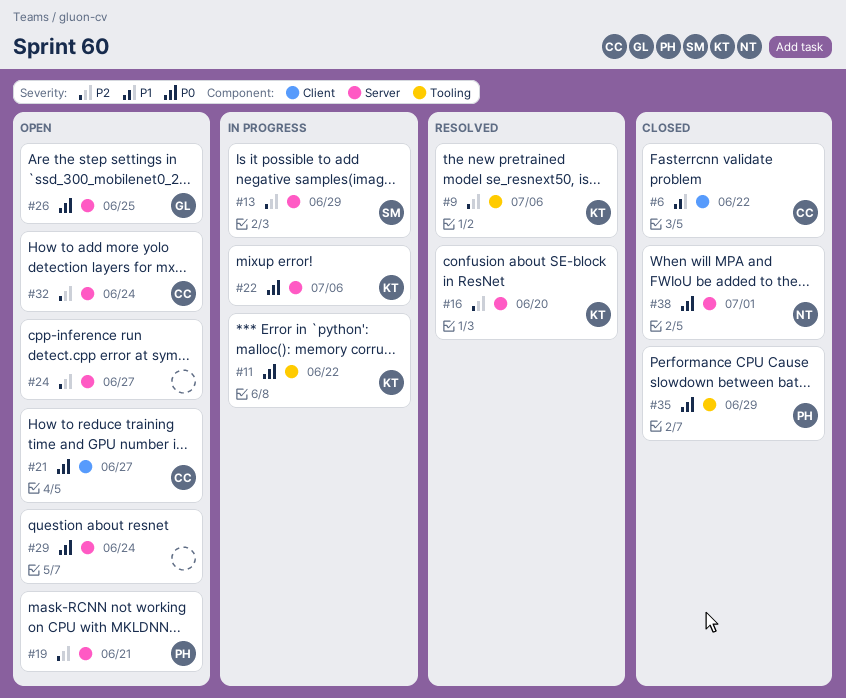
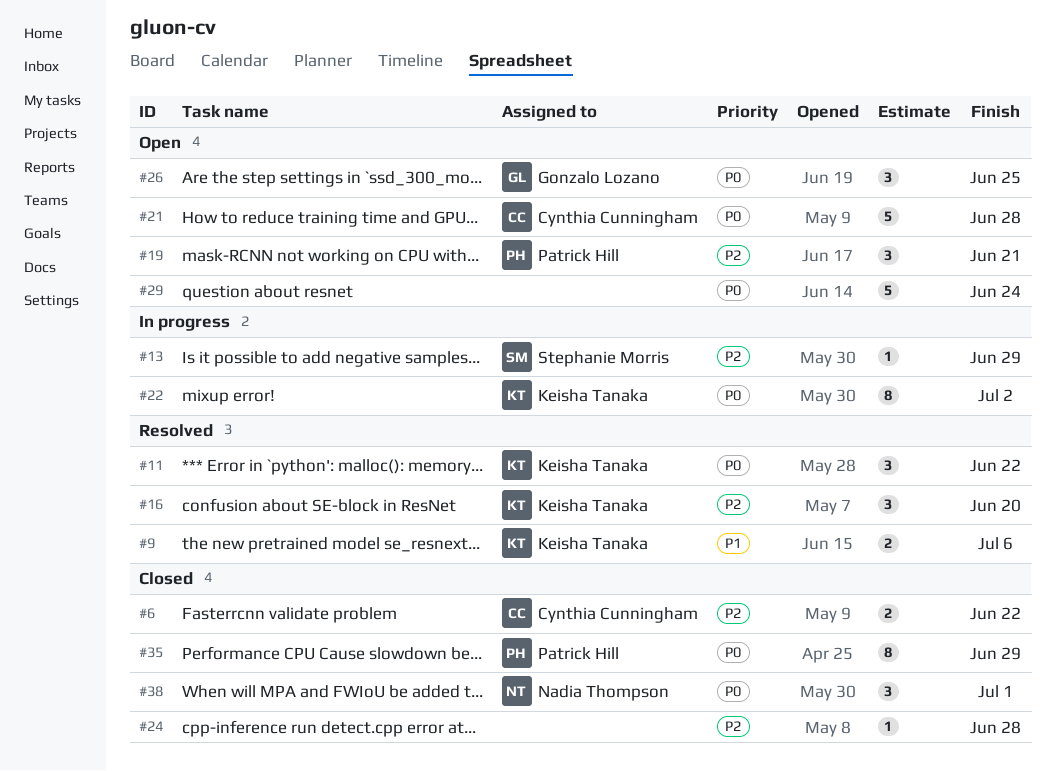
#6, priority: P1 -> P2
#9, priority: P2 -> P1
#11, status: In progress -> Resolved
#21, due: Jun 27 -> Jun 28
#22, due: Jul 6 -> Jul 2
#24, status: Open -> Closed
#24, due: Jun 27 -> Jun 28
#32: present -> none

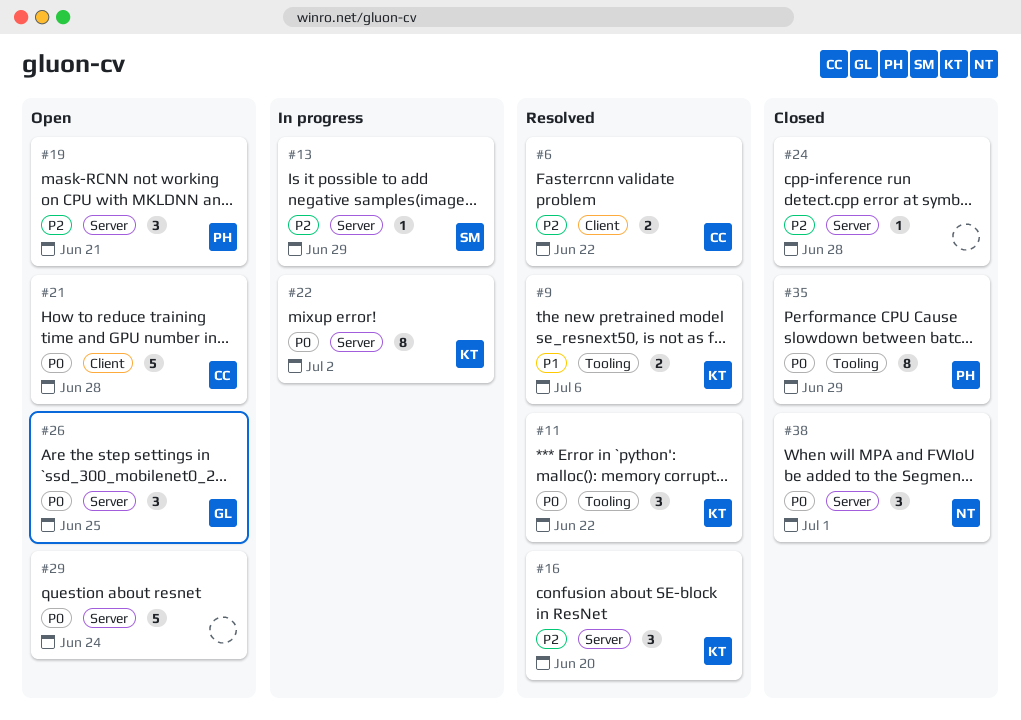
#6, status: Closed -> Resolved

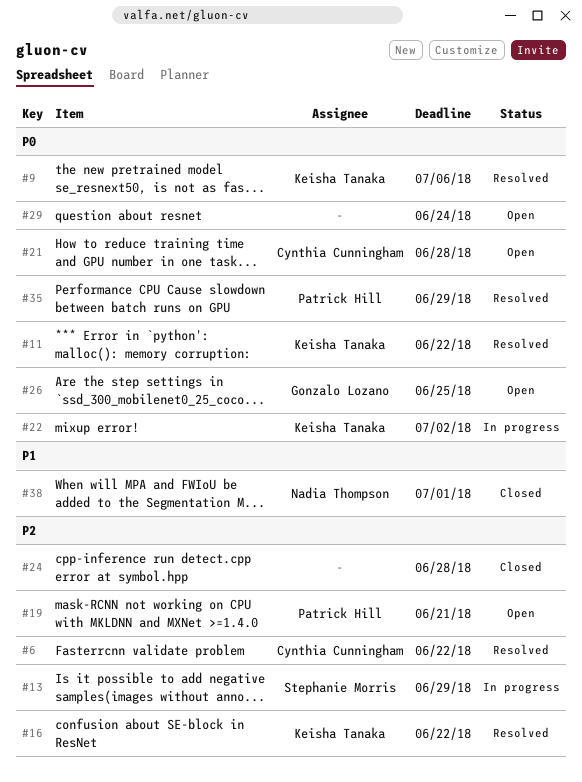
#9, priority: P1 -> P0
#16, due: Jun 20 -> Jun 22
#35, status: Closed -> Resolved
#38, priority: P0 -> P1

